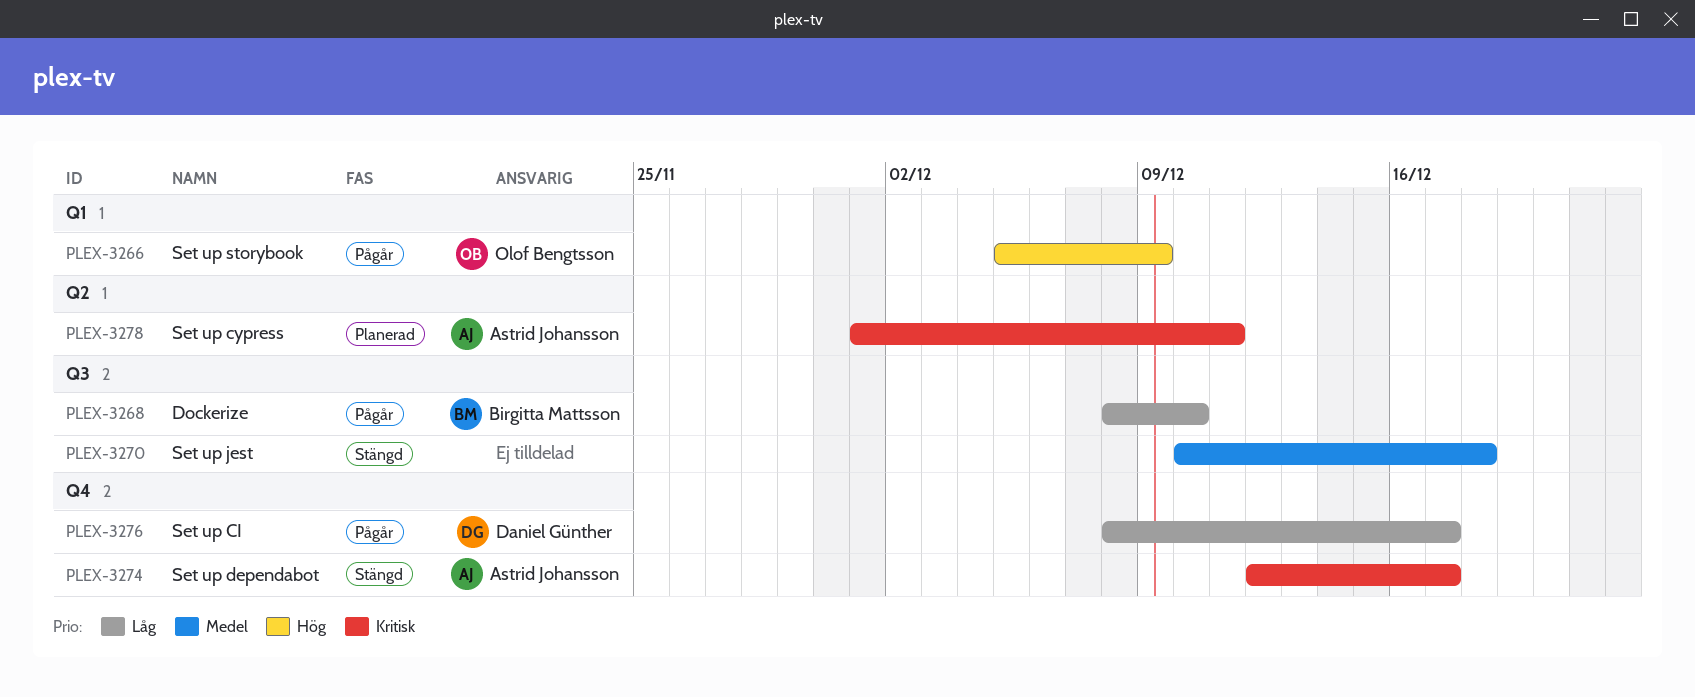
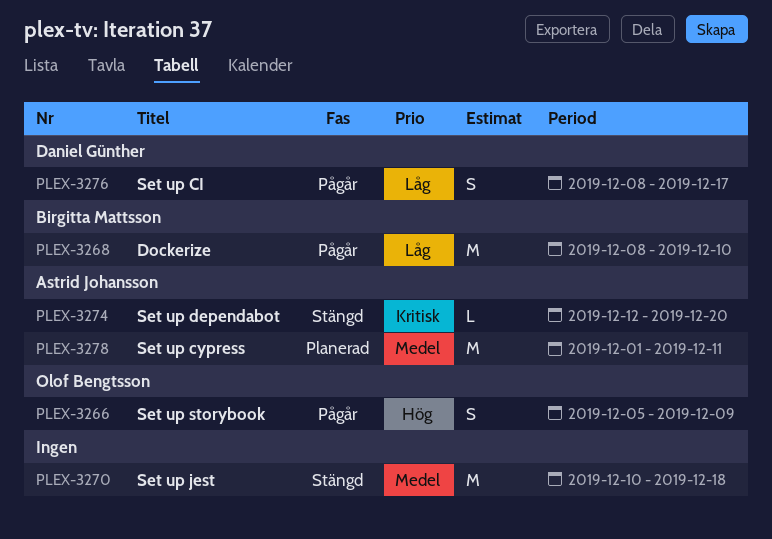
PLEX-3274, due: Dec 17 -> Dec 20
PLEX-3278, priority: Kritisk -> Medel

